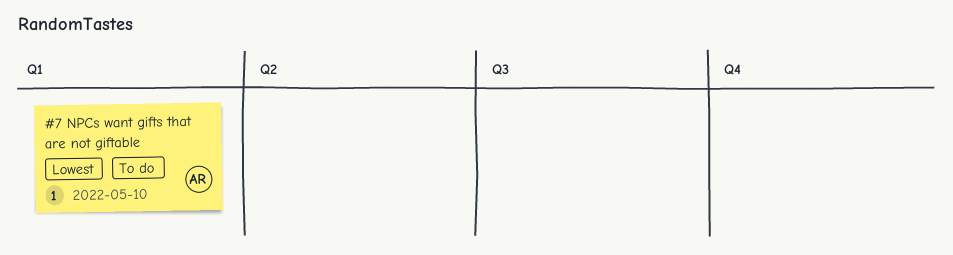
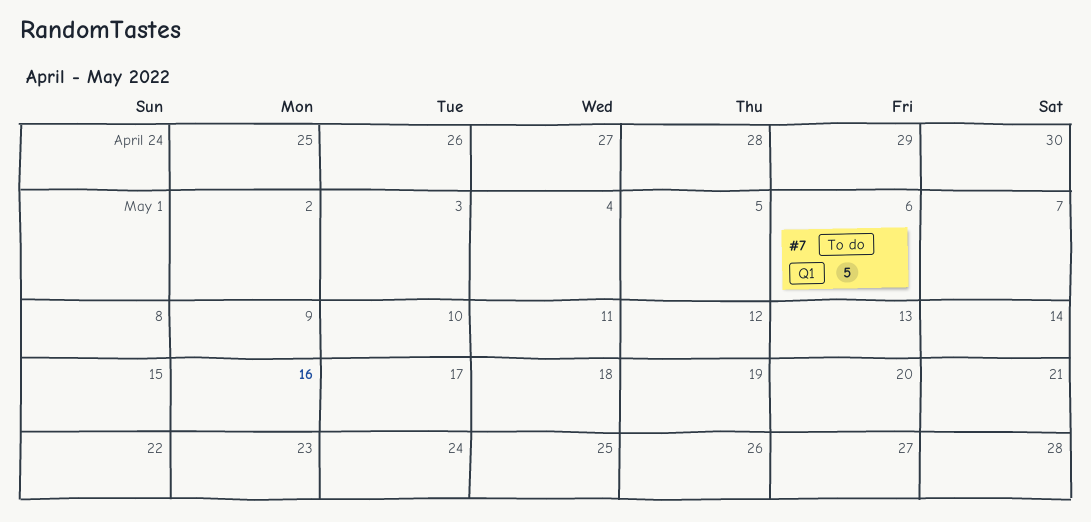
#7, estimate: 1 -> 5
#7, due: May 10 -> May 6

